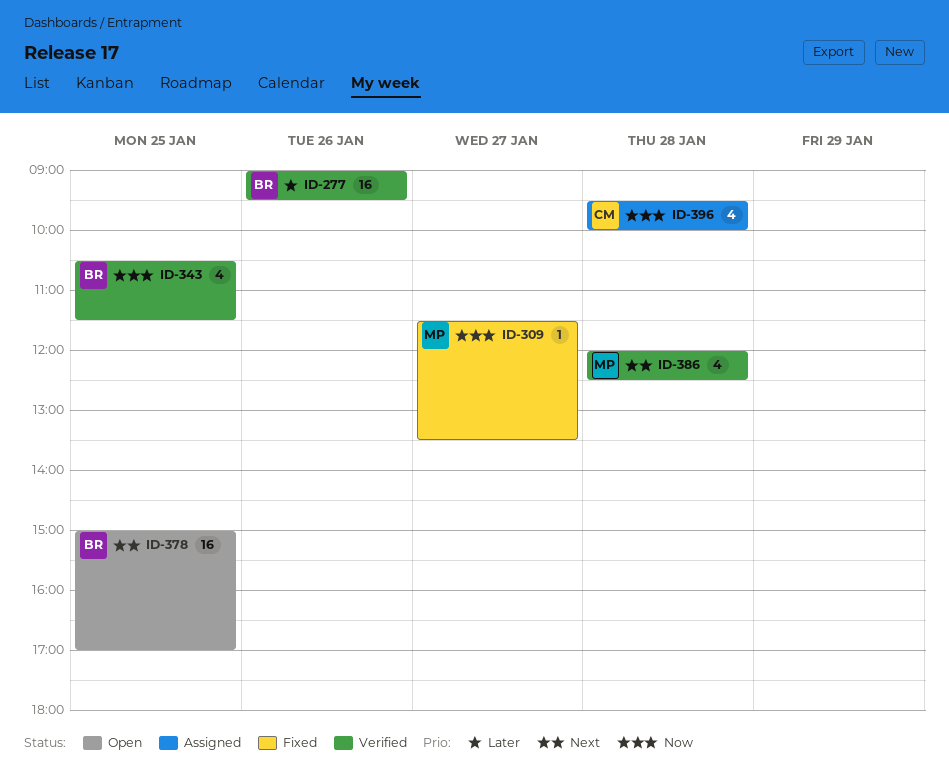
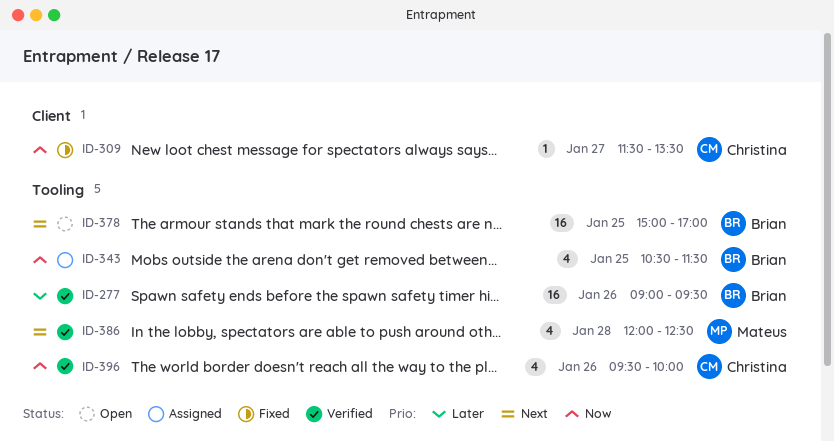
ID-309, owner: Mateus -> Christina
ID-343, status: Verified -> Assigned
ID-396, status: Assigned -> Verified
ID-396, day: Jan 28 -> Jan 26

